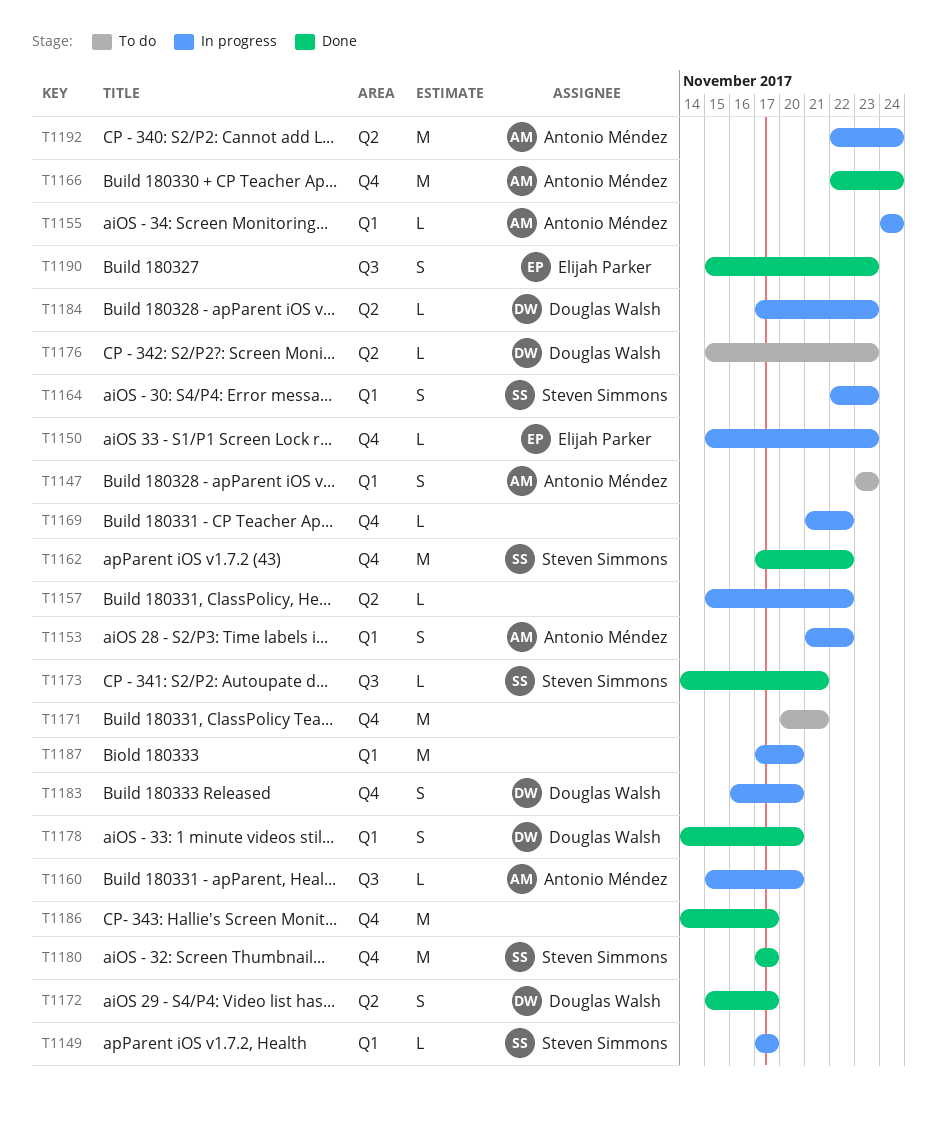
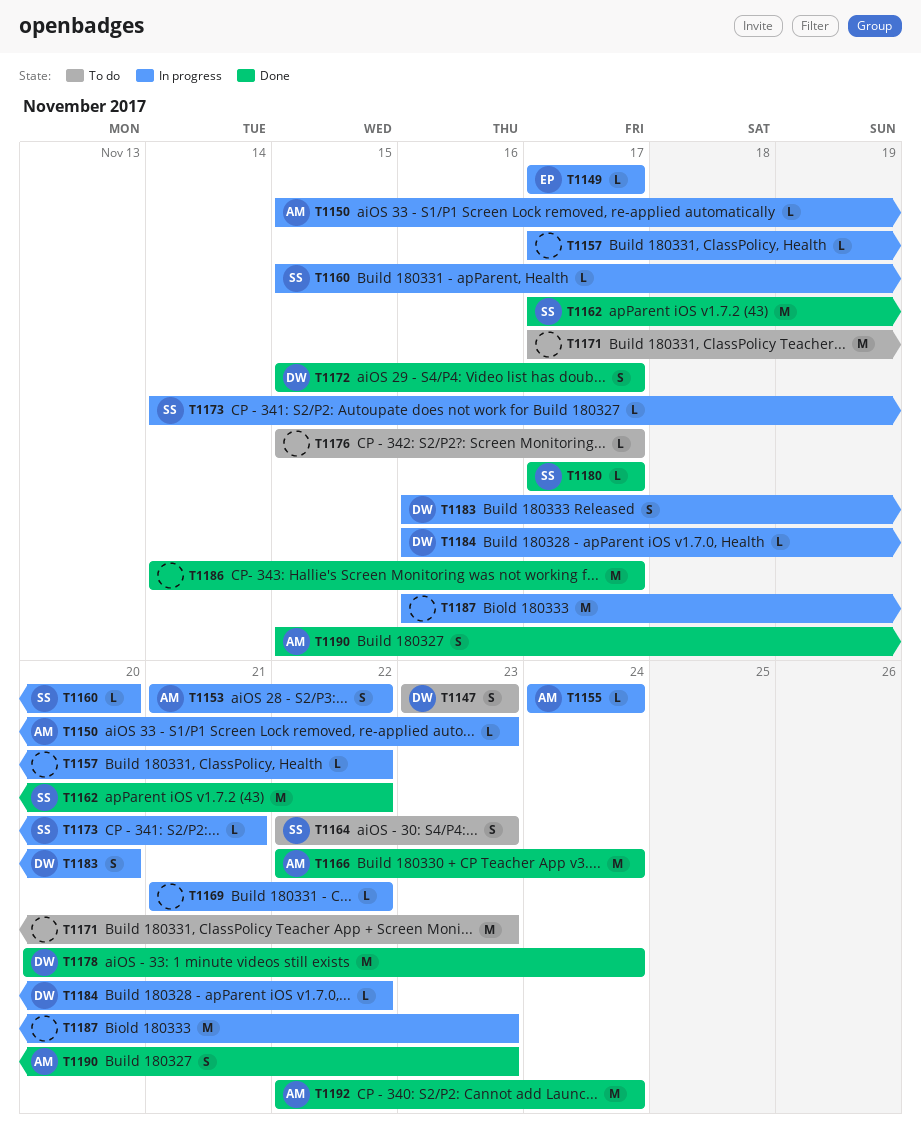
T1147, owner: Antonio Méndez -> Douglas Walsh
T1149, owner: Steven Simmons -> Elijah Parker
T1150, owner: Elijah Parker -> Antonio Méndez
T1157, start: Nov 15 -> Nov 17
T1160, owner: Antonio Méndez -> Steven Simmons
T1164, status: In progress -> To do
T1171, start: Nov 20 -> Nov 17
T1171, due: Nov 21 -> Nov 23
T1173, status: Done -> In progress
T1176, owner: Douglas Walsh -> none
T1176, due: Nov 23 -> Nov 17
T1178, estimate: S -> M
T1178, start: Nov 14 -> Nov 20
T1178, due: Nov 20 -> Nov 24
T1180, estimate: M -> L
T1184, start: Nov 17 -> Nov 16
T1184, due: Nov 23 -> Nov 22
T1187, start: Nov 17 -> Nov 16
T1187, due: Nov 20 -> Nov 23
T1190, owner: Elijah Parker -> Antonio Méndez
T1192, status: In progress -> Done

